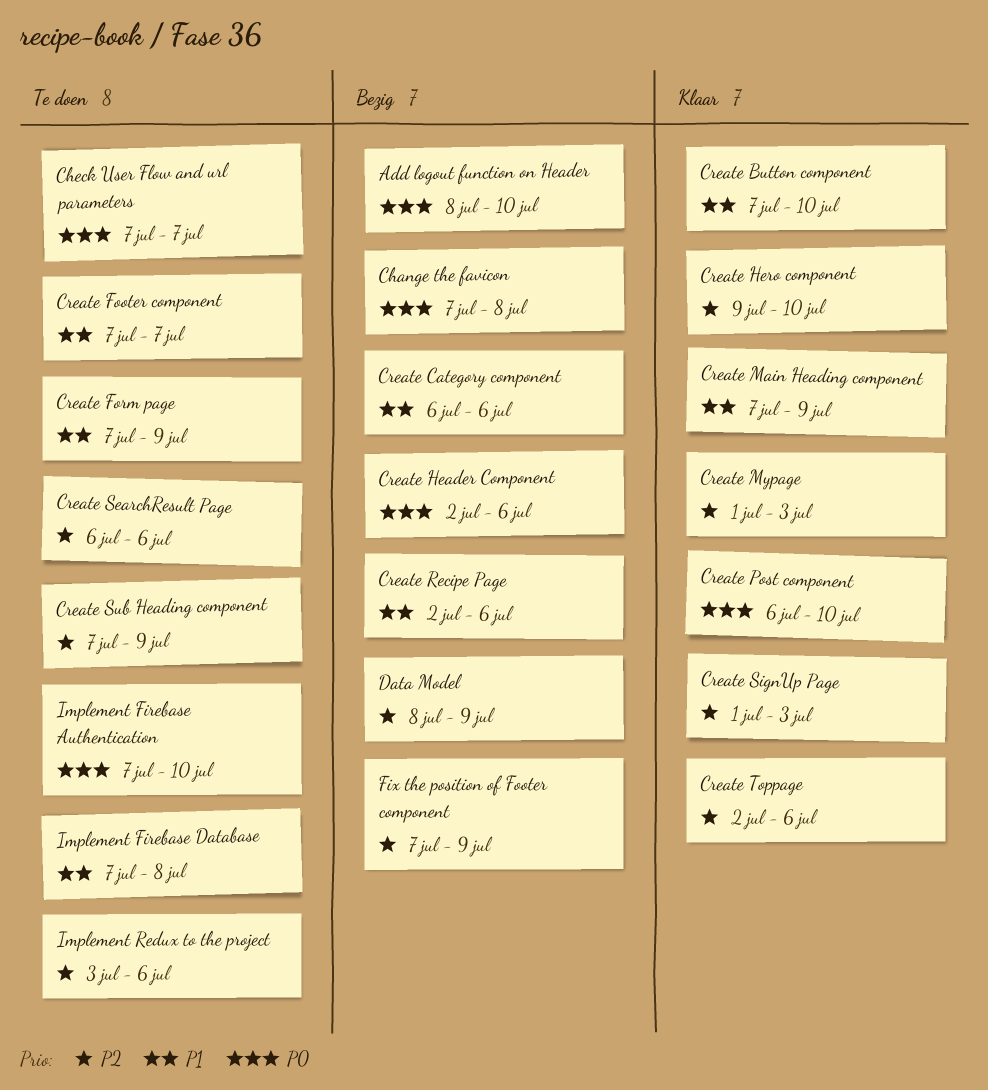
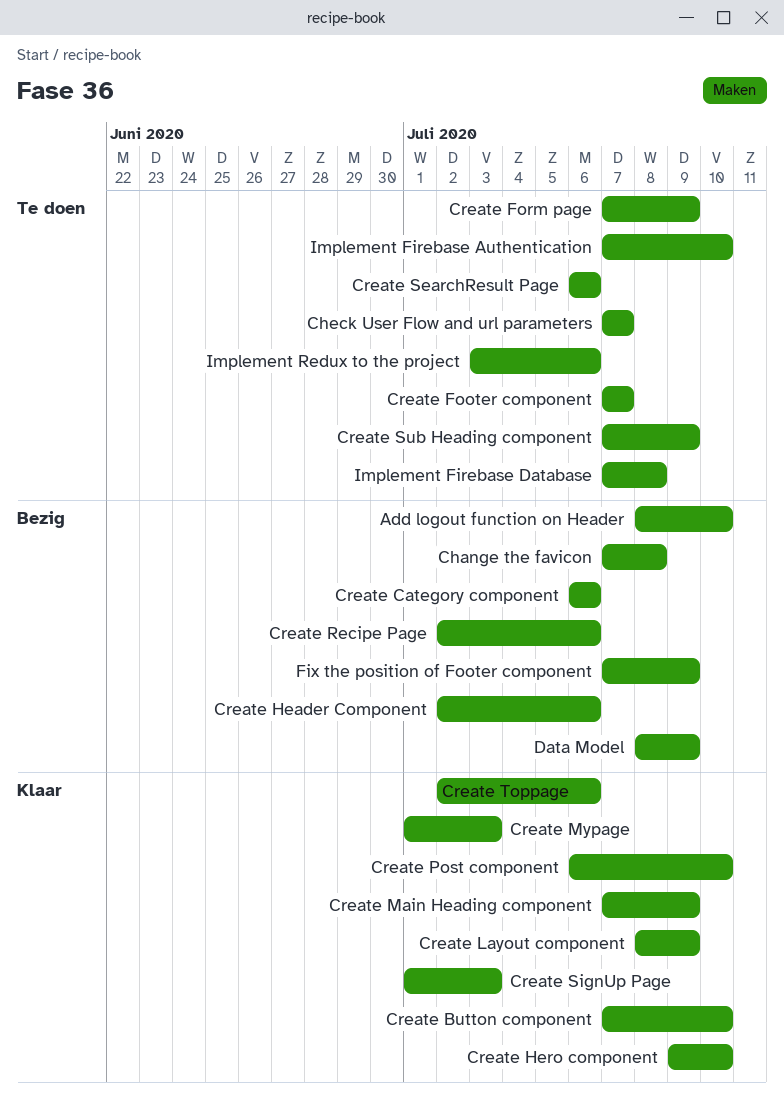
Create Layout component: none -> present

